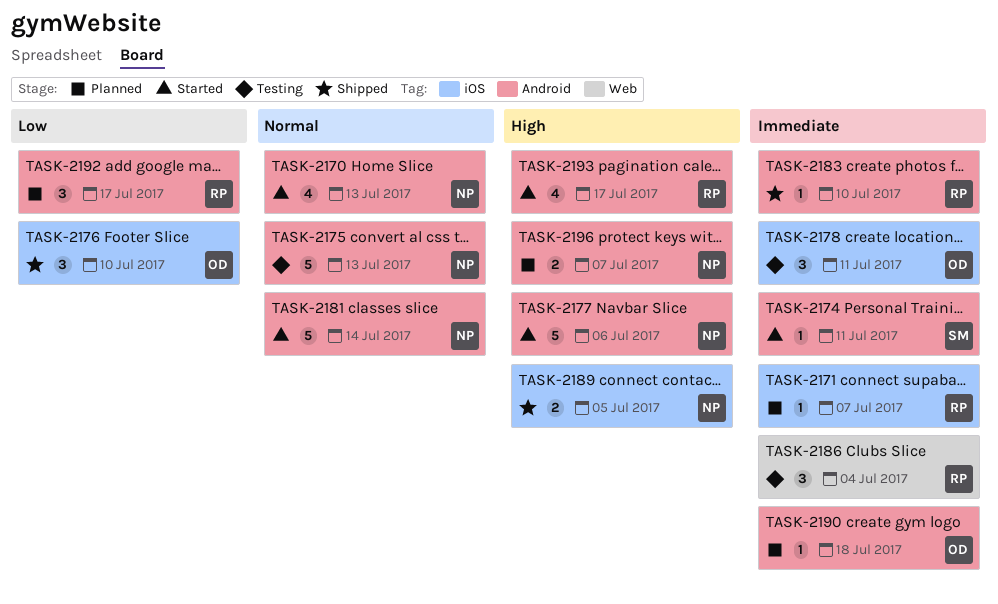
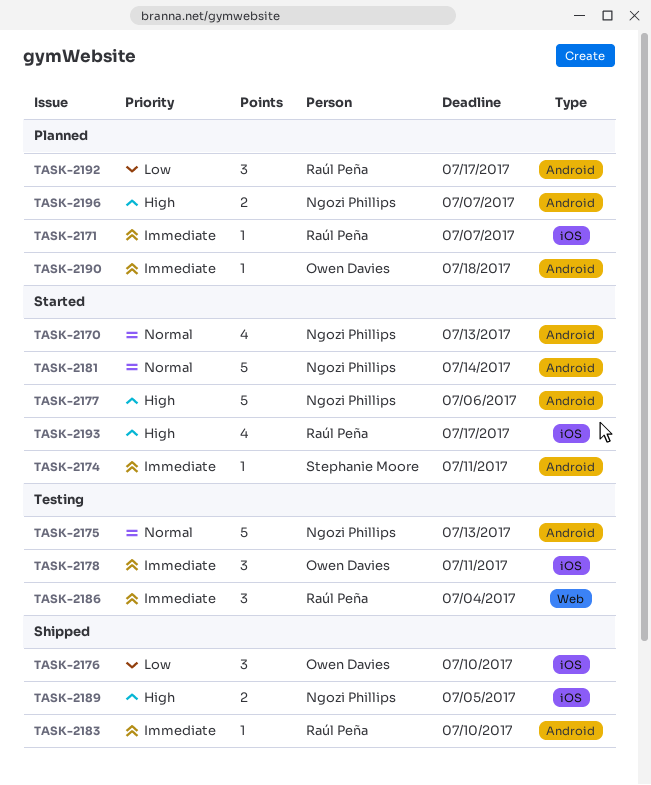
TASK-2193, label: Android -> iOS

